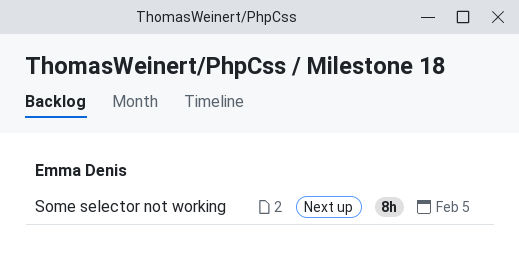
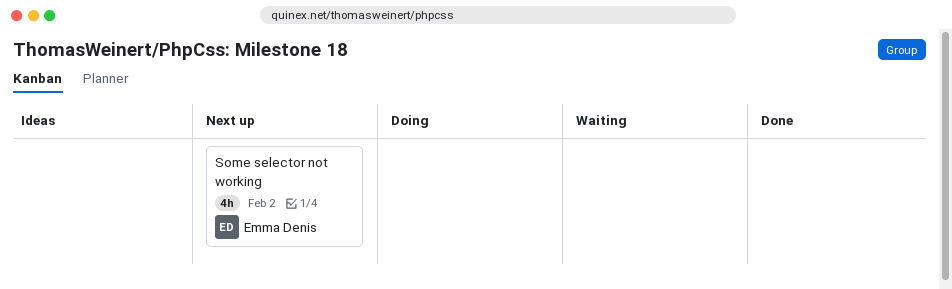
Some selector not working, estimate: 8h -> 4h
Some selector not working, due: Feb 5 -> Feb 2

